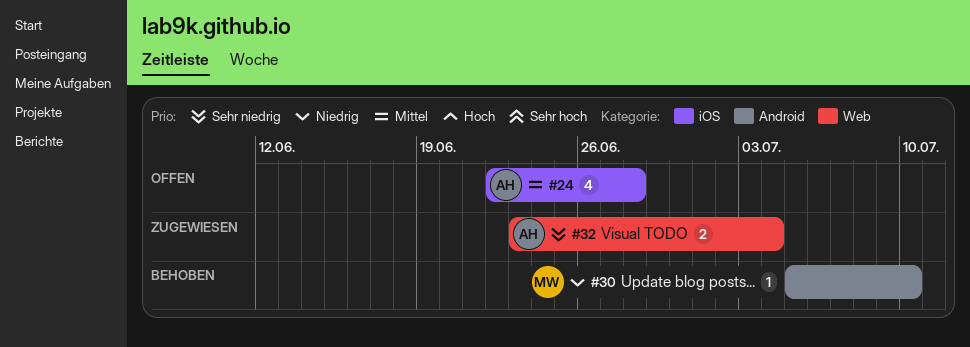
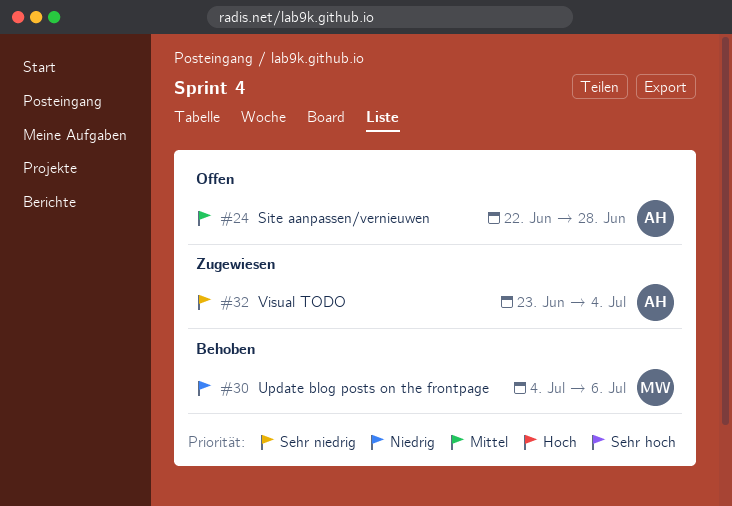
#30, start: Jul 5 -> Jul 4
#30, due: Jul 10 -> Jul 6

